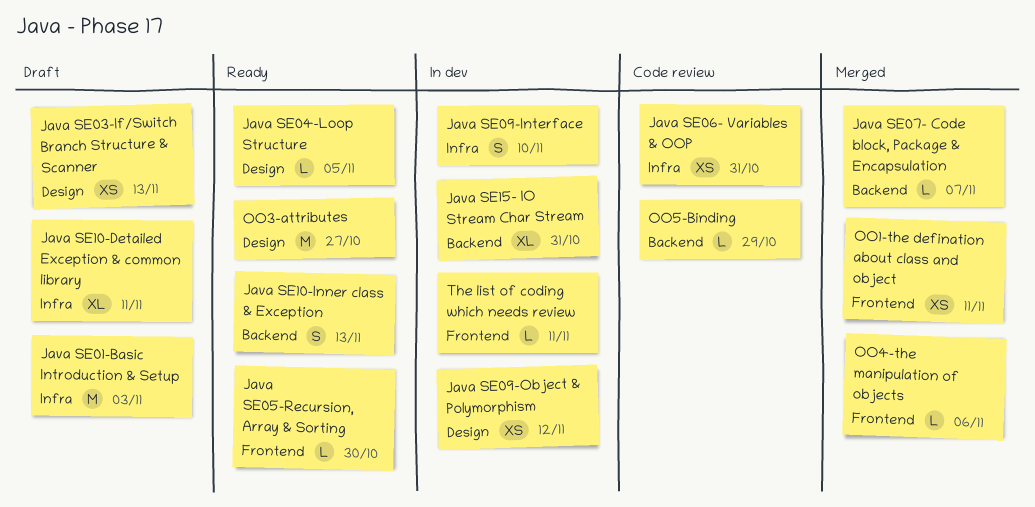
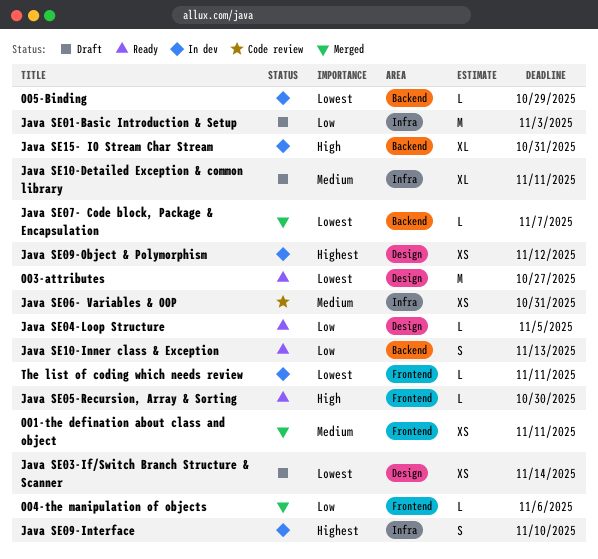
Java SE03-If/Switch Branch Structure & Scanner, due: Nov 13 -> Nov 14
OO5-Binding, status: Code review -> In dev

